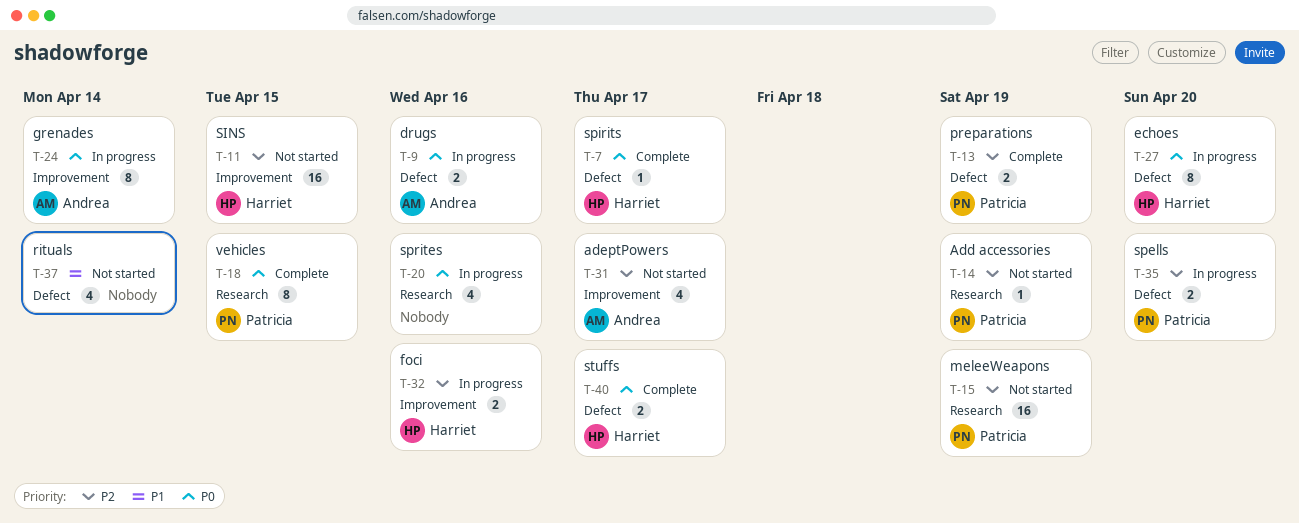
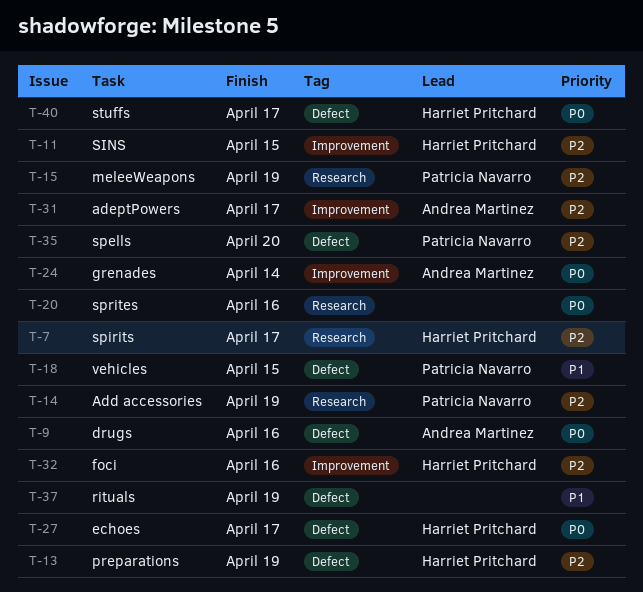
T-7, priority: P0 -> P2
T-7, label: Defect -> Research
T-13, owner: Patricia Navarro -> Harriet Pritchard
T-18, priority: P0 -> P1
T-18, label: Research -> Defect
T-27, due: Apr 20 -> Apr 17
T-37, due: Apr 14 -> Apr 19

